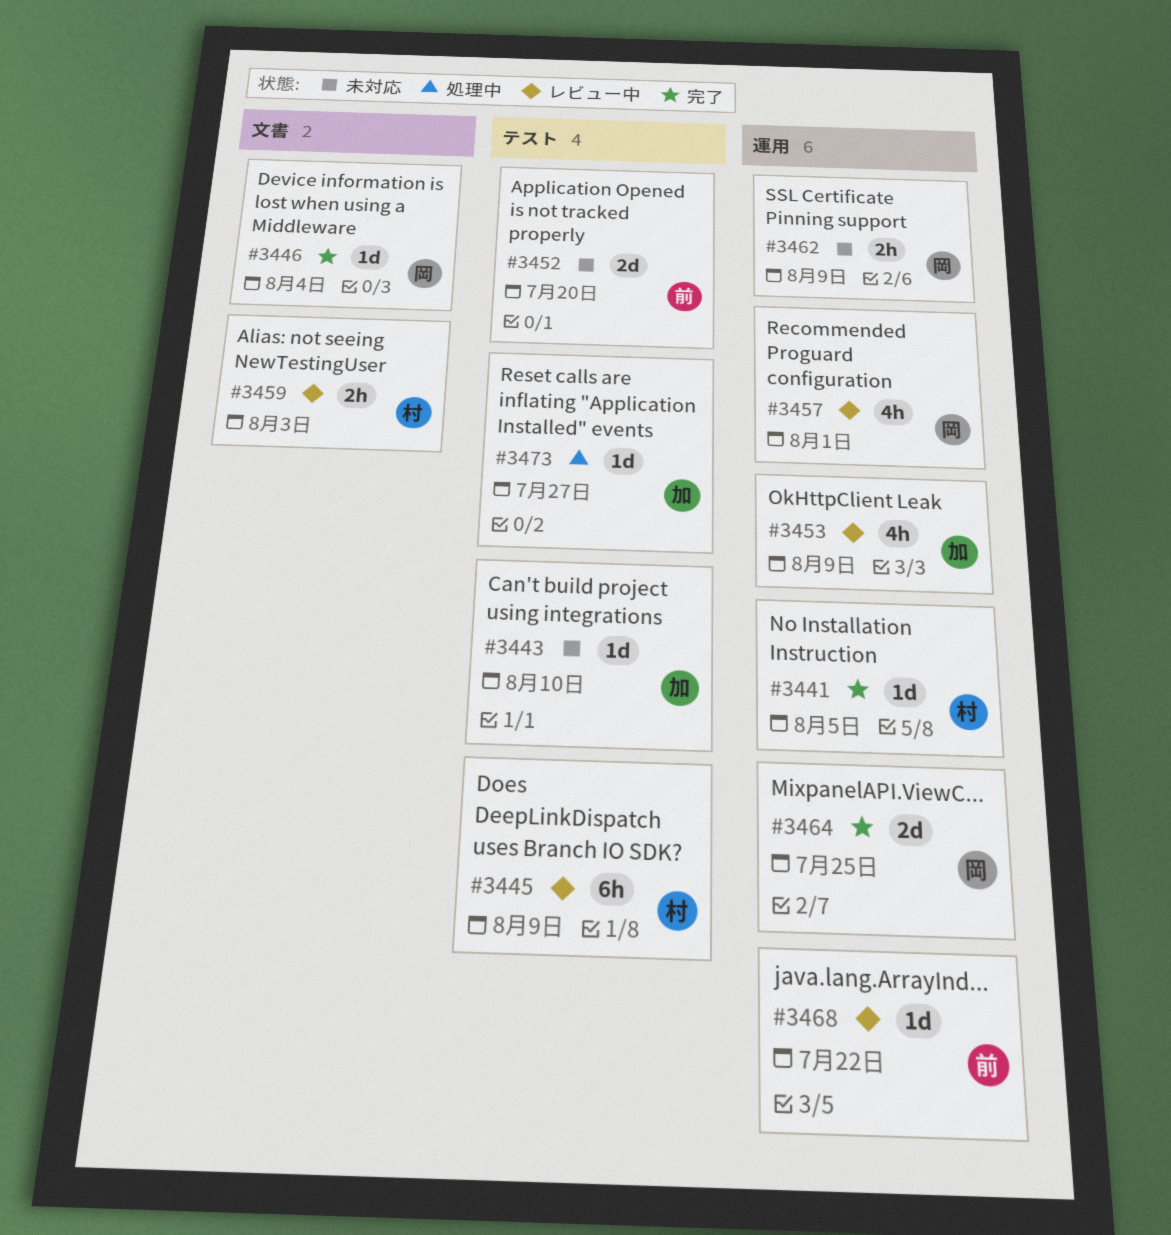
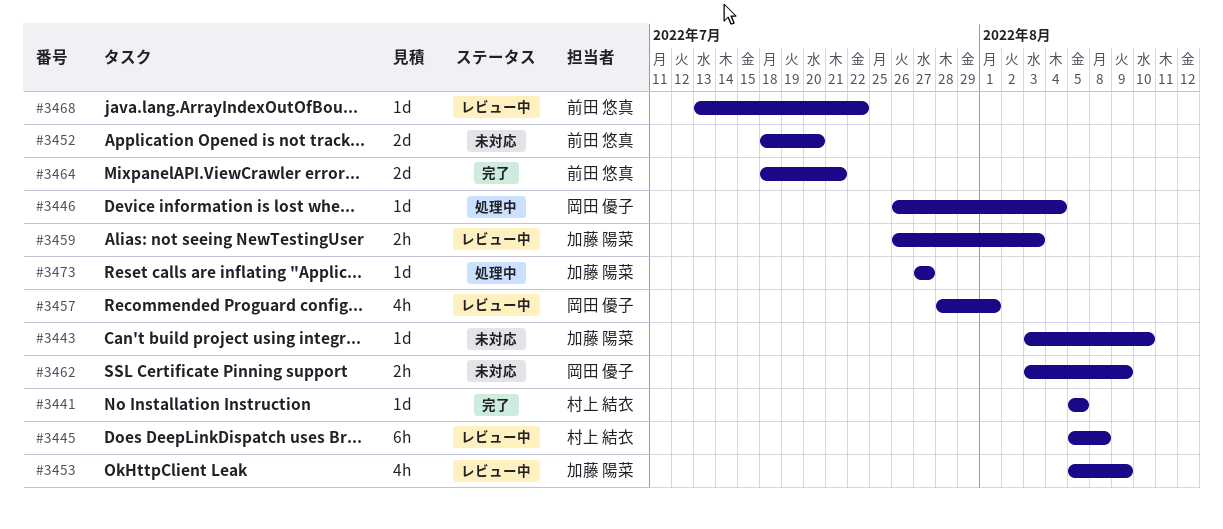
#3445, due: Aug 9 -> Aug 8
#3446, status: 完了 -> 処理中
#3459, owner: 村上 結衣 -> 加藤 陽菜
#3464, owner: 岡田 優子 -> 前田 悠真
#3464, due: Jul 25 -> Jul 21

